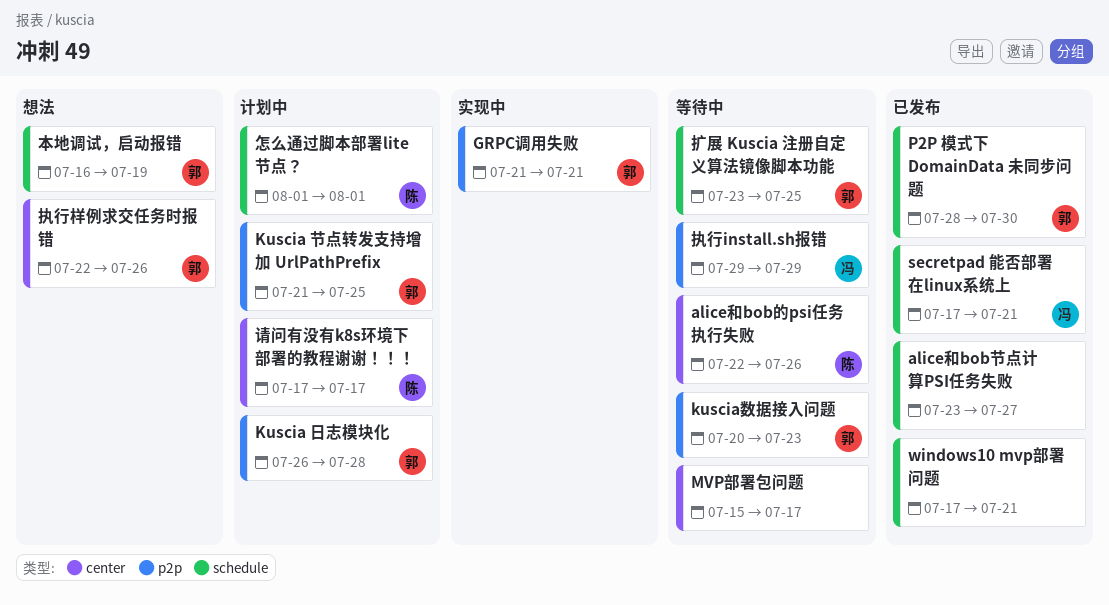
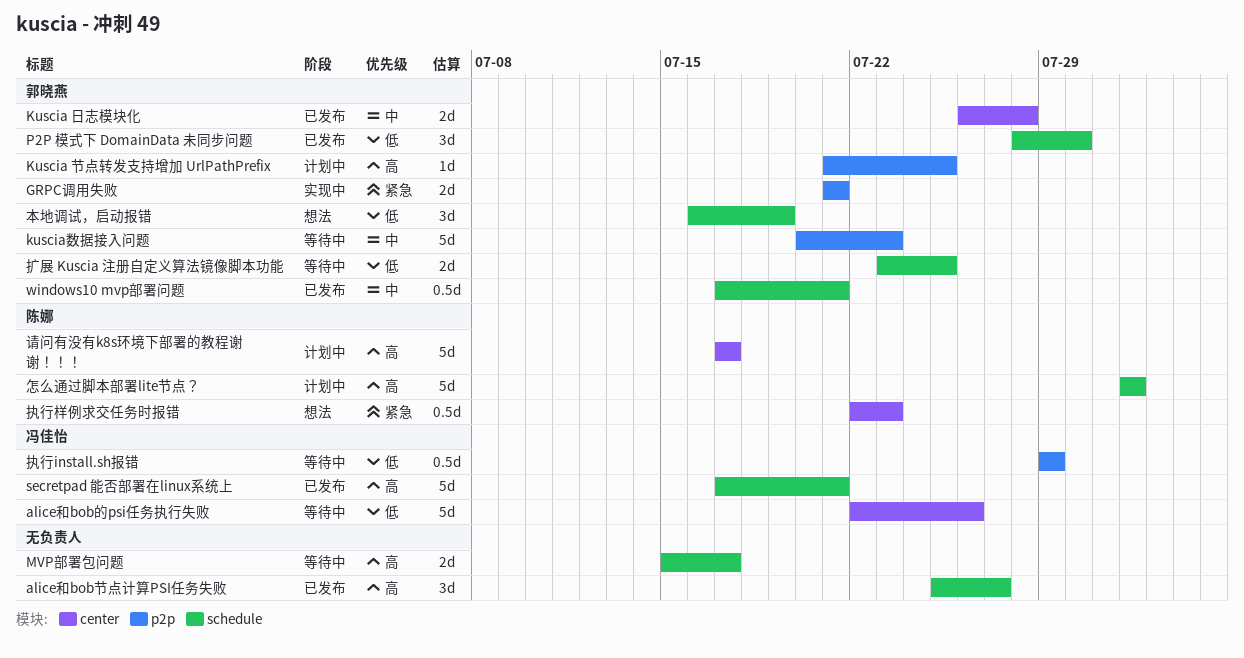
alice和bob的psi任务执行失败, owner: 陈娜 -> 冯佳怡
alice和bob节点计算PSI任务失败, start: Jul 23 -> Jul 25
Kuscia 日志模块化, status: 计划中 -> 已发布
Kuscia 日志模块化, label: p2p -> center
MVP部署包问题, label: center -> schedule
windows10 mvp部署问题, owner: none -> 郭晓燕
执行样例求交任务时报错, owner: 郭晓燕 -> 陈娜
执行样例求交任务时报错, due: Jul 26 -> Jul 23

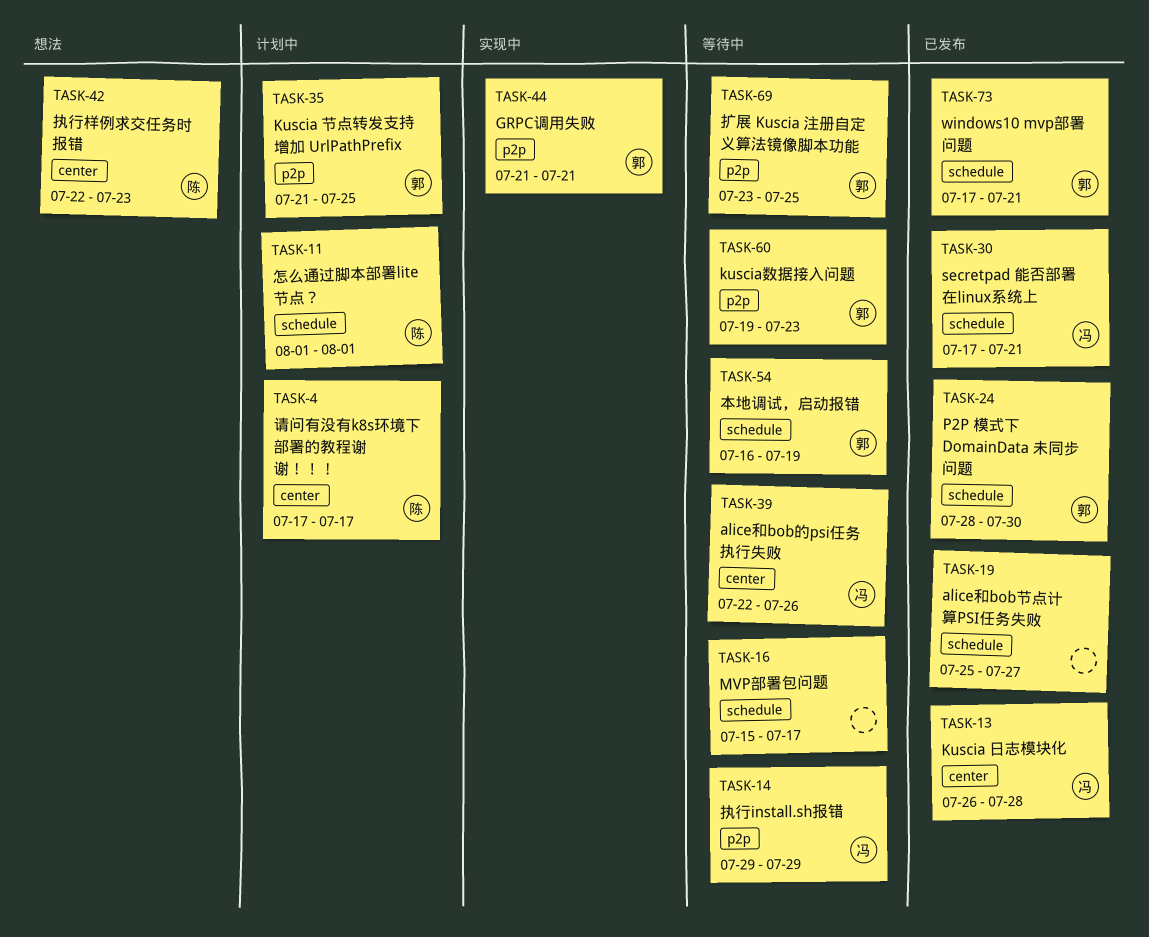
Kuscia 日志模块化, owner: 郭晓燕 -> 冯佳怡
kuscia数据接入问题, start: Jul 20 -> Jul 19
扩展 Kuscia 注册自定义算法镜像脚本功能, label: schedule -> p2p
本地调试，启动报错, status: 想法 -> 等待中

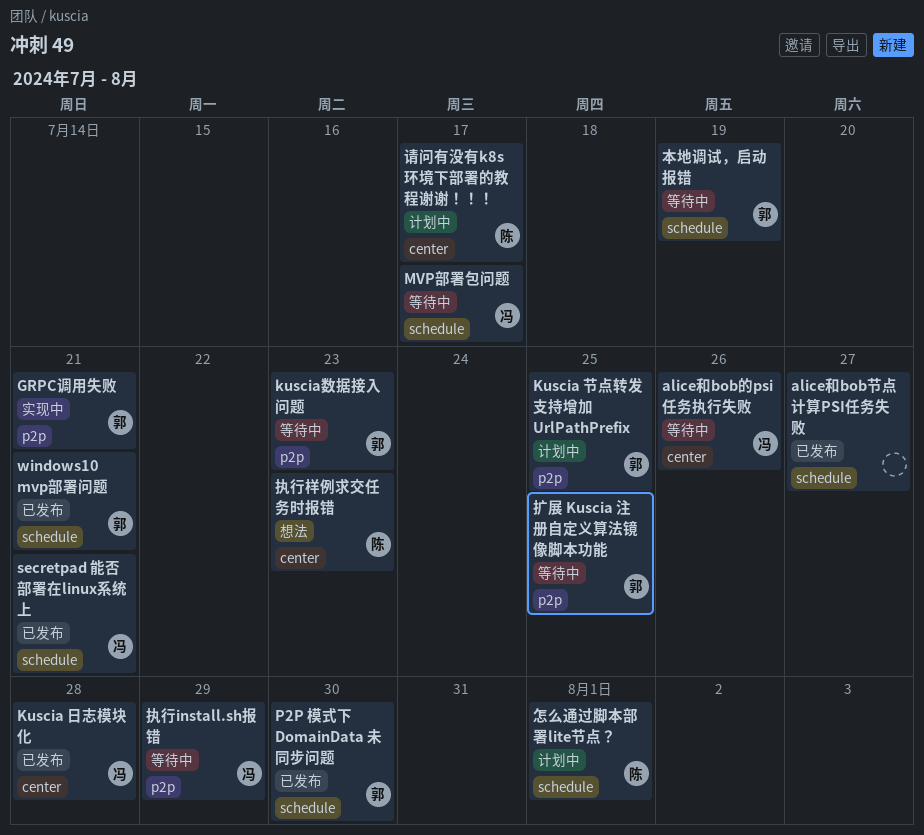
MVP部署包问题, owner: none -> 冯

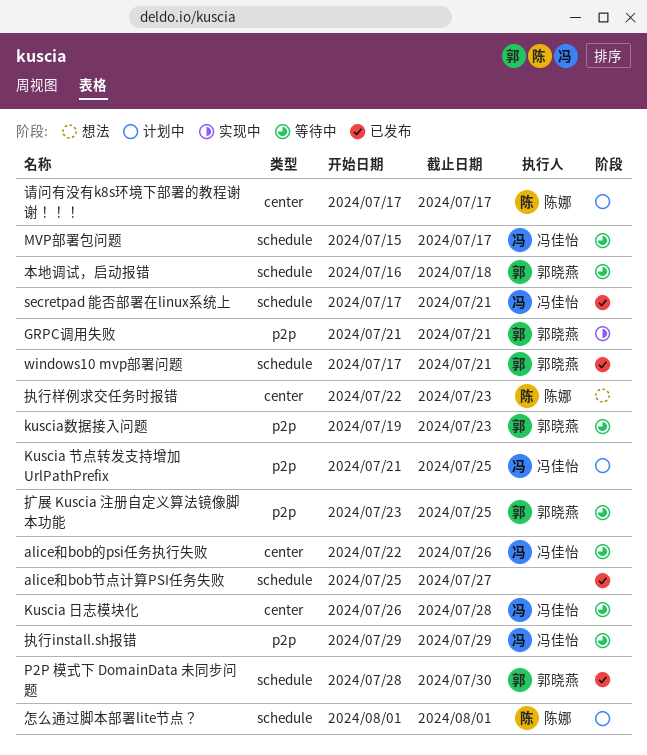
Kuscia 日志模块化, status: 已发布 -> 等待中
Kuscia 节点转发支持增加 UrlPathPrefix, owner: 郭晓燕 -> 冯佳怡
本地调试，启动报错, due: Jul 19 -> Jul 18

